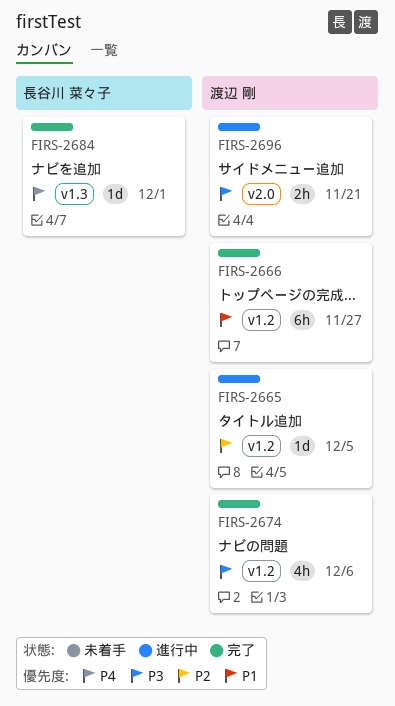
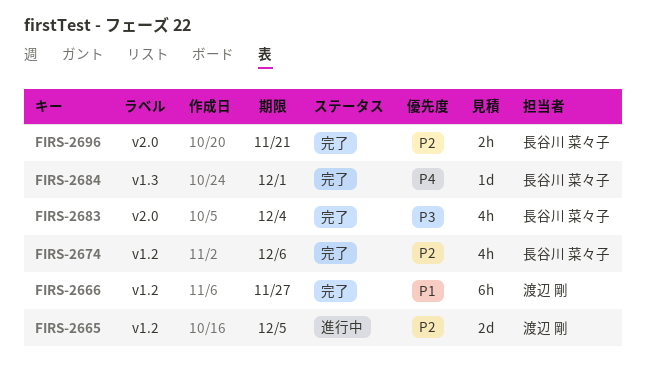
FIRS-2665, estimate: 1d -> 2d
FIRS-2674, owner: 渡辺 剛 -> 長谷川 菜々子
FIRS-2674, priority: P3 -> P2
FIRS-2683: none -> present
FIRS-2696, status: 進行中 -> 完了
FIRS-2696, owner: 渡辺 剛 -> 長谷川 菜々子
FIRS-2696, priority: P3 -> P2

